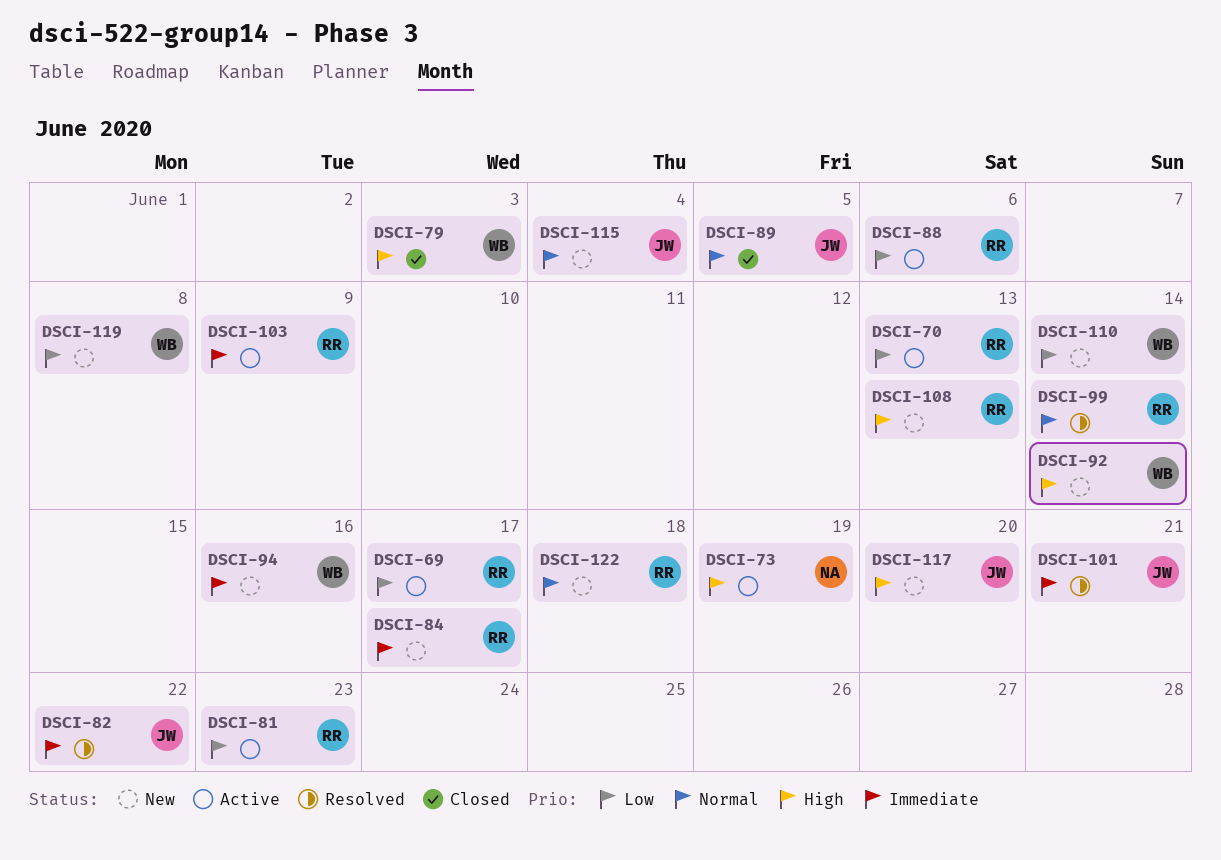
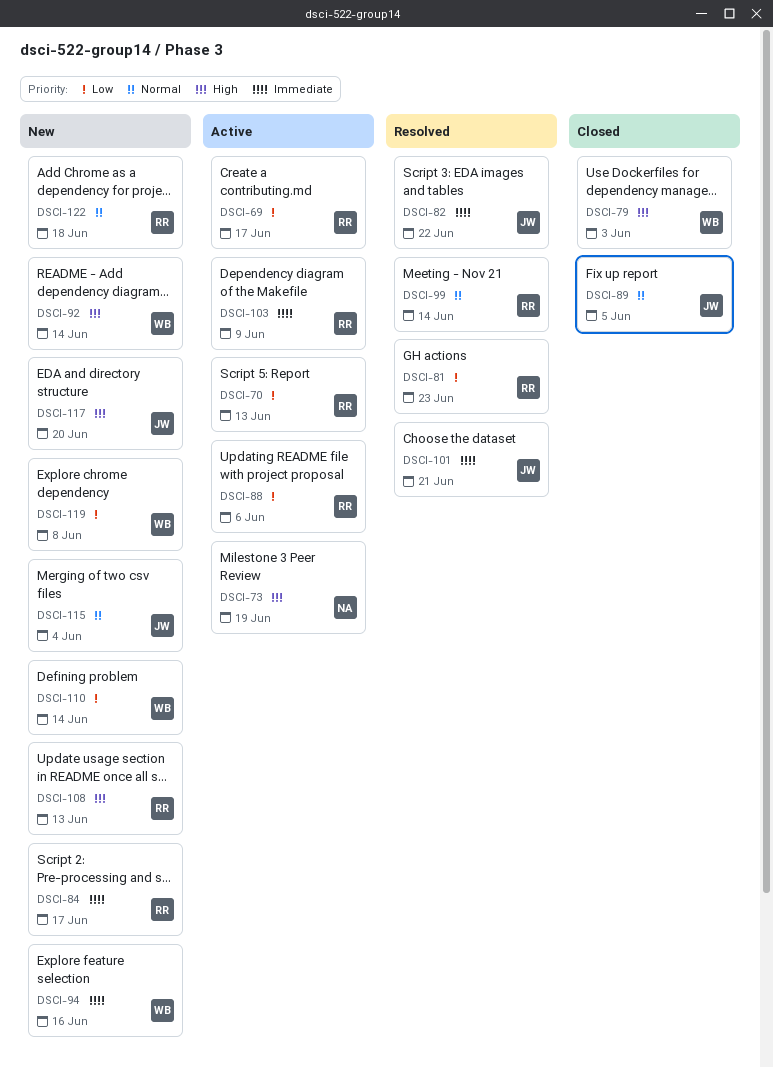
DSCI-81, status: Active -> Resolved

